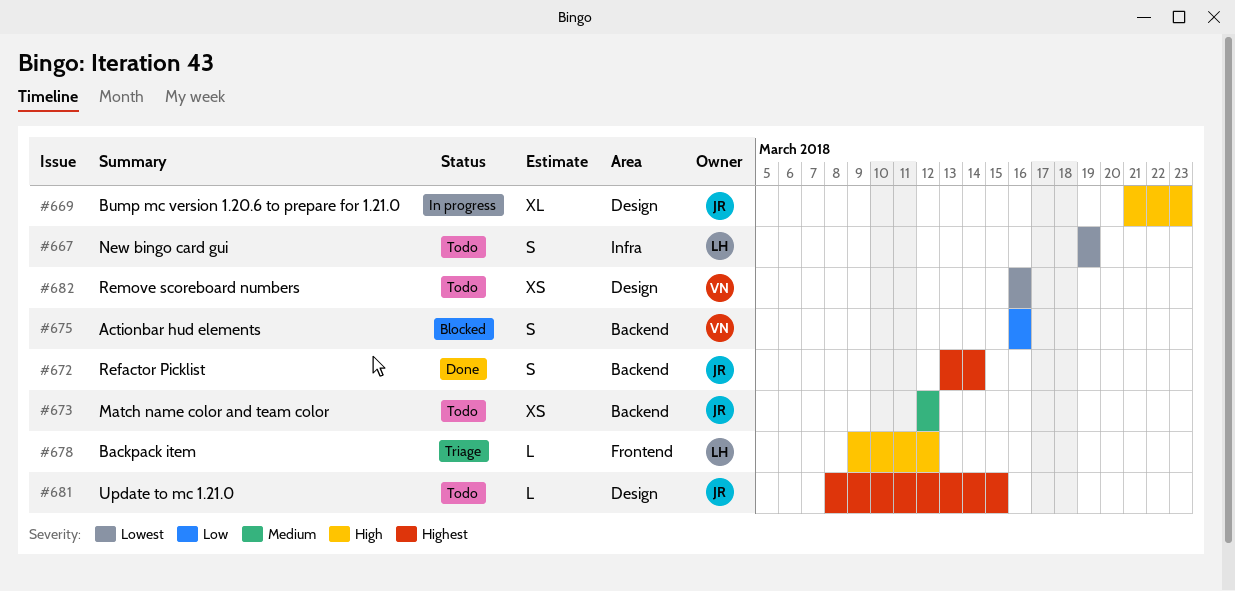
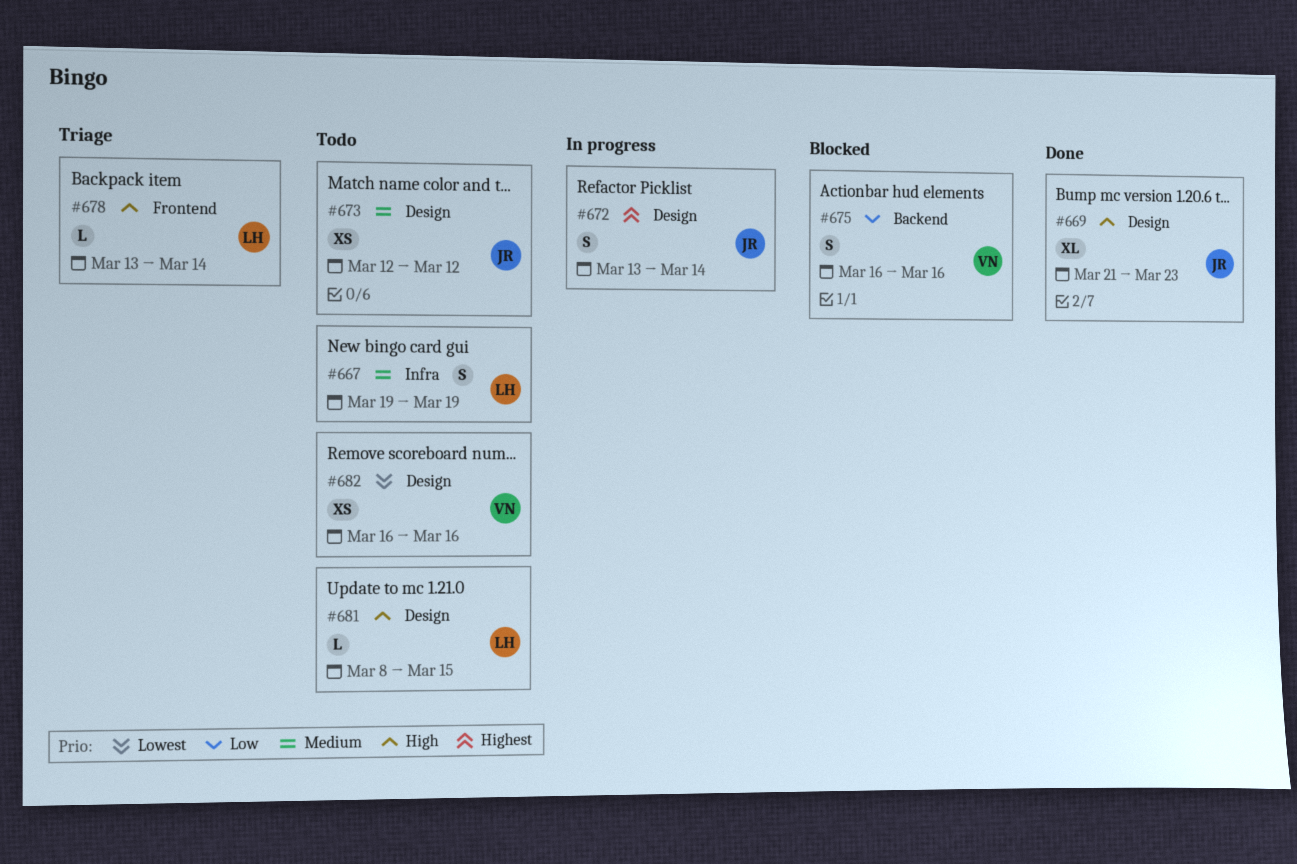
#667, priority: Lowest -> Medium
#669, status: In progress -> Done
#672, status: Done -> In progress
#672, label: Backend -> Design
#673, label: Backend -> Design
#678, start: Mar 9 -> Mar 13
#678, due: Mar 12 -> Mar 14
#681, owner: JR -> LH
#681, priority: Highest -> High

